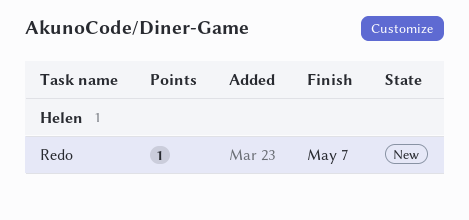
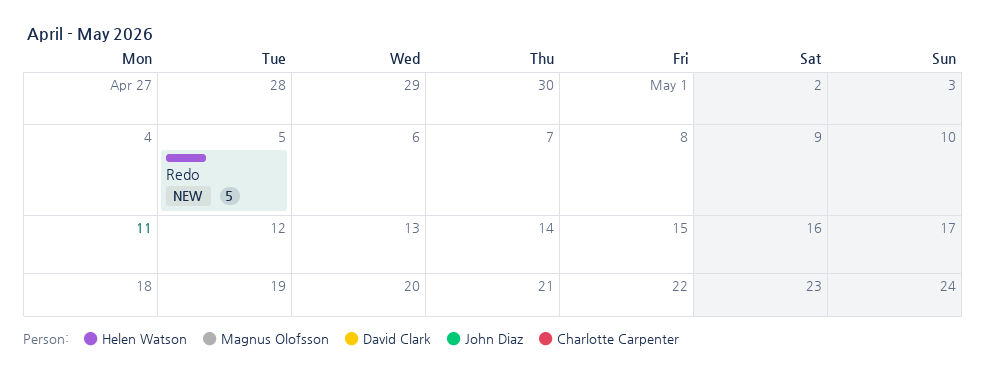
Redo, estimate: 1 -> 5
Redo, due: May 7 -> May 5

